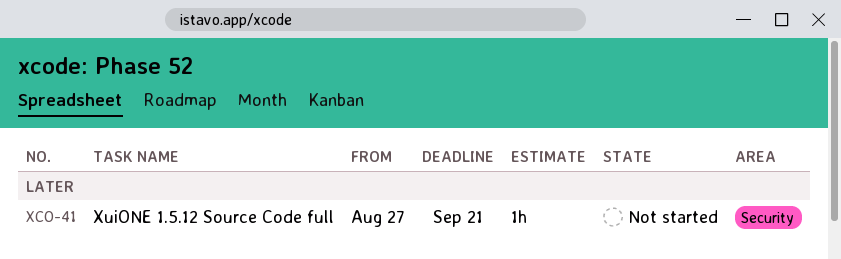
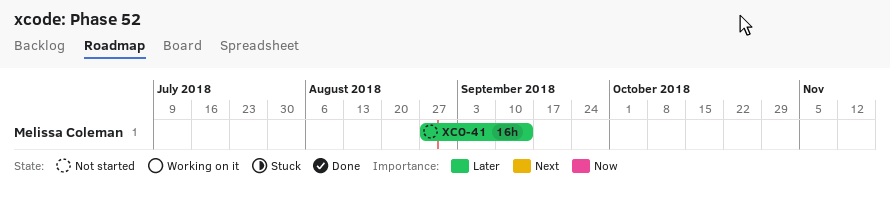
XCO-41, estimate: 1h -> 16h
XCO-41, due: Sep 21 -> Sep 14

